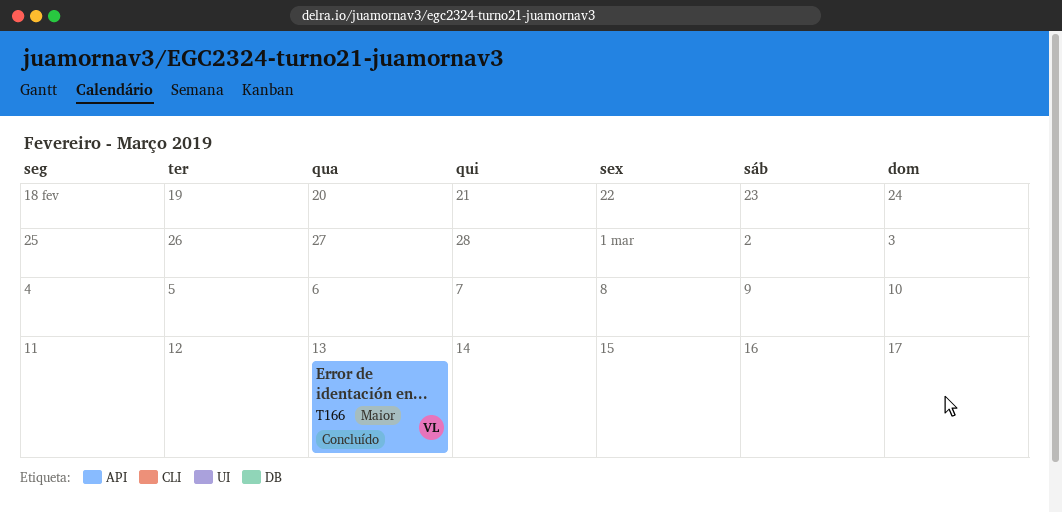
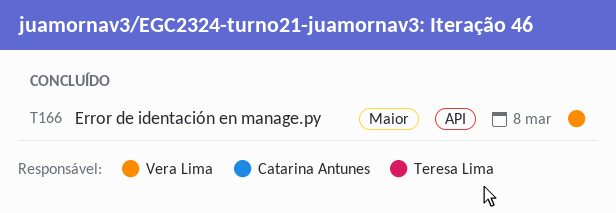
T166, due: Mar 13 -> Mar 8

